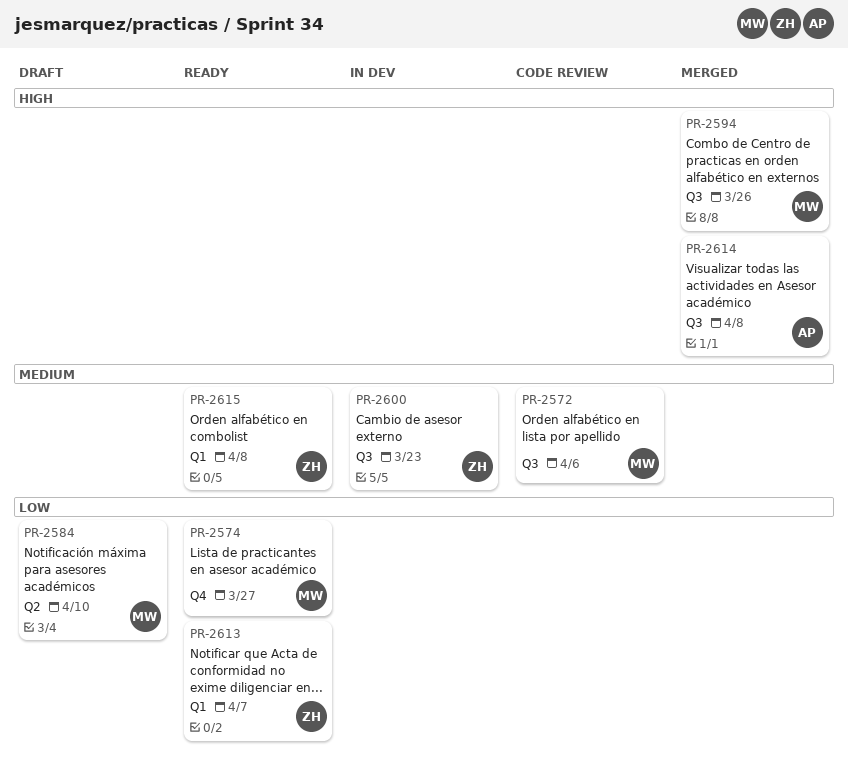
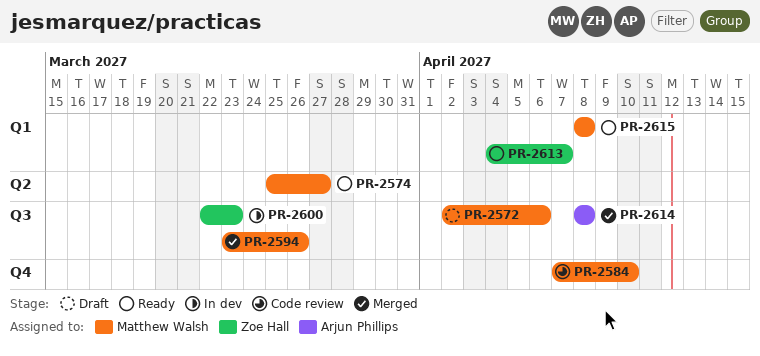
PR-2572, status: Code review -> Draft
PR-2574, label: Q4 -> Q2
PR-2584, status: Draft -> Code review
PR-2584, label: Q2 -> Q4
PR-2615, owner: Zoe Hall -> Matthew Walsh

